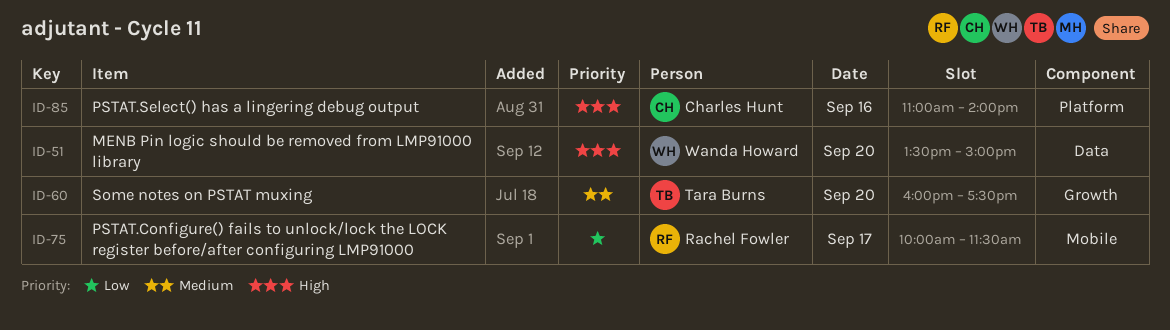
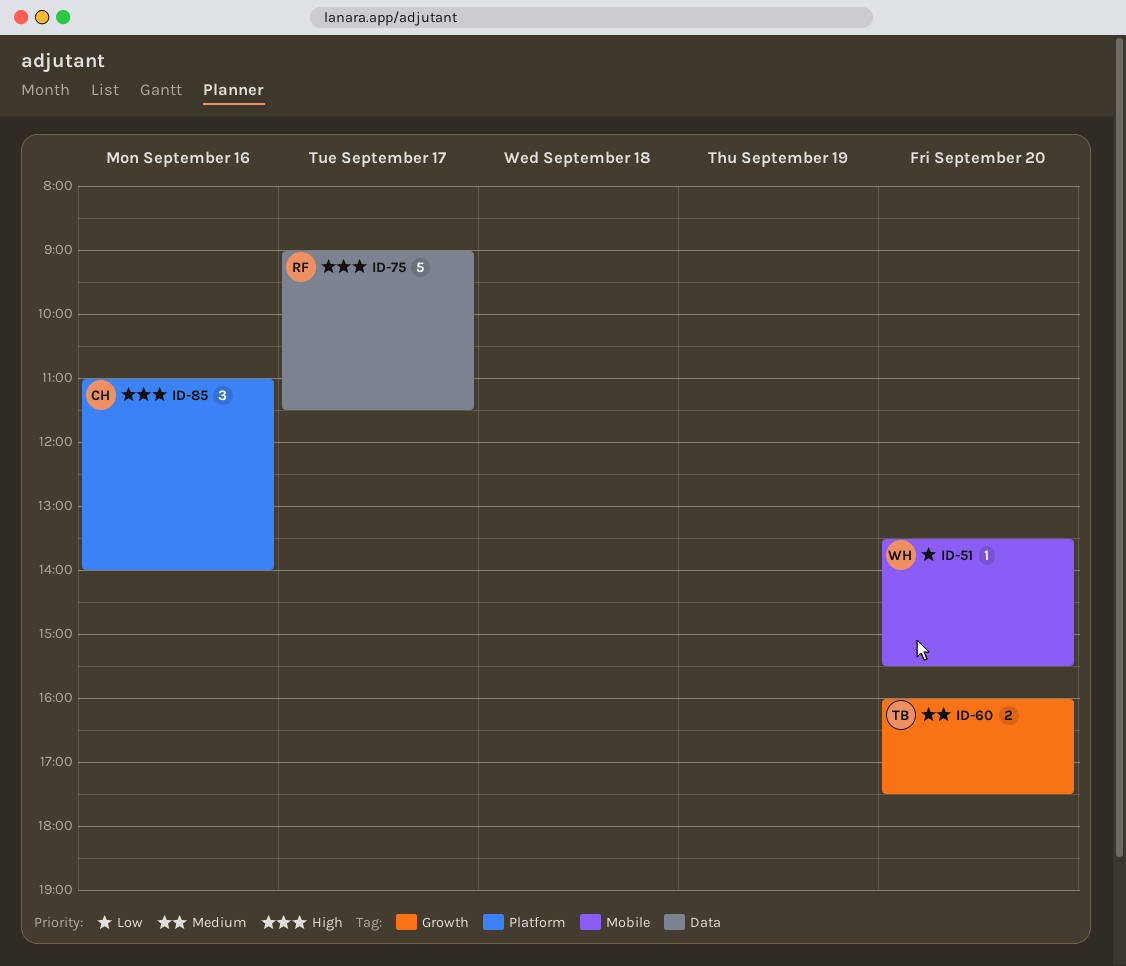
ID-51, priority: High -> Low
ID-51, label: Data -> Mobile
ID-51, ends: 15:00 -> 15:30
ID-75, priority: Low -> High
ID-75, label: Mobile -> Data
ID-75, begins: 10:00 -> 09:00

